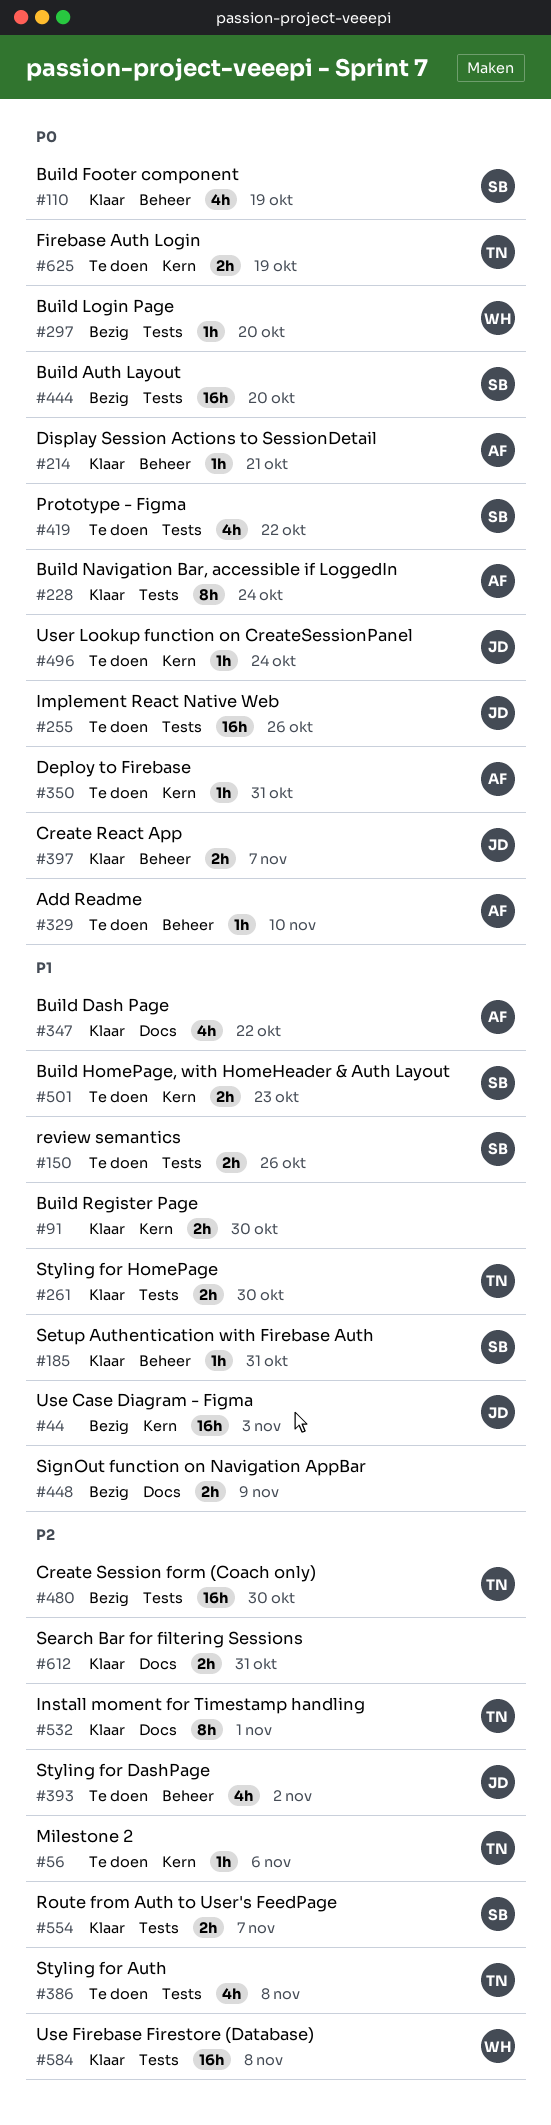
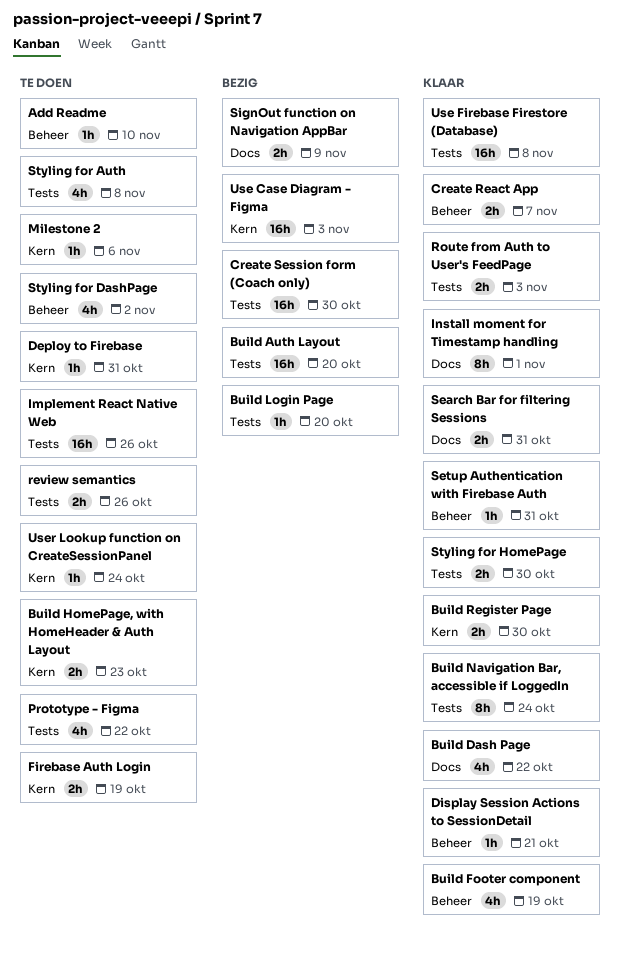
Route from Auth to User's FeedPage, due: Nov 7 -> Nov 3

